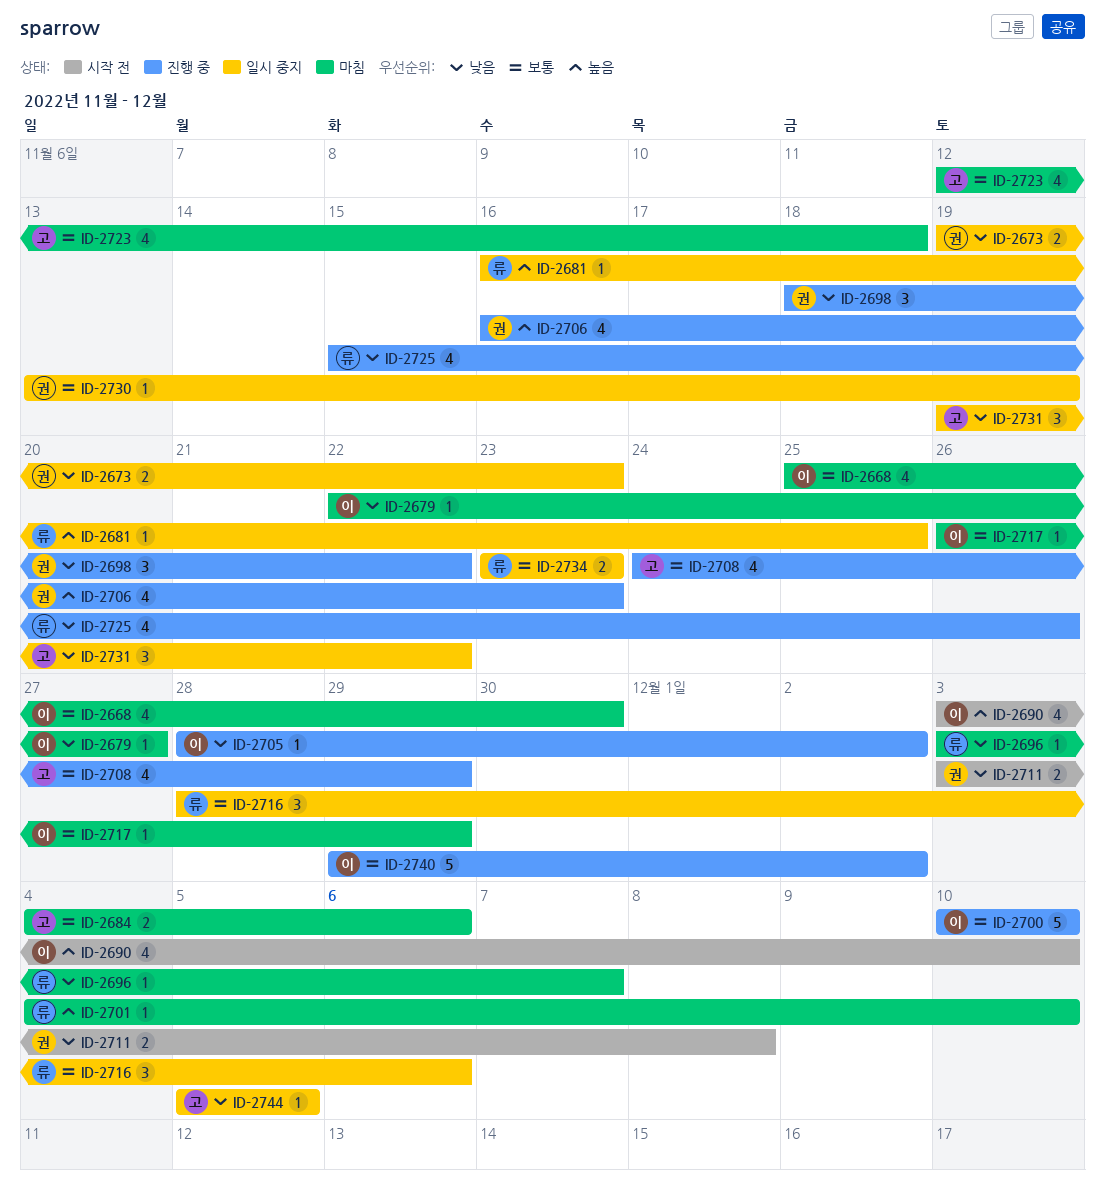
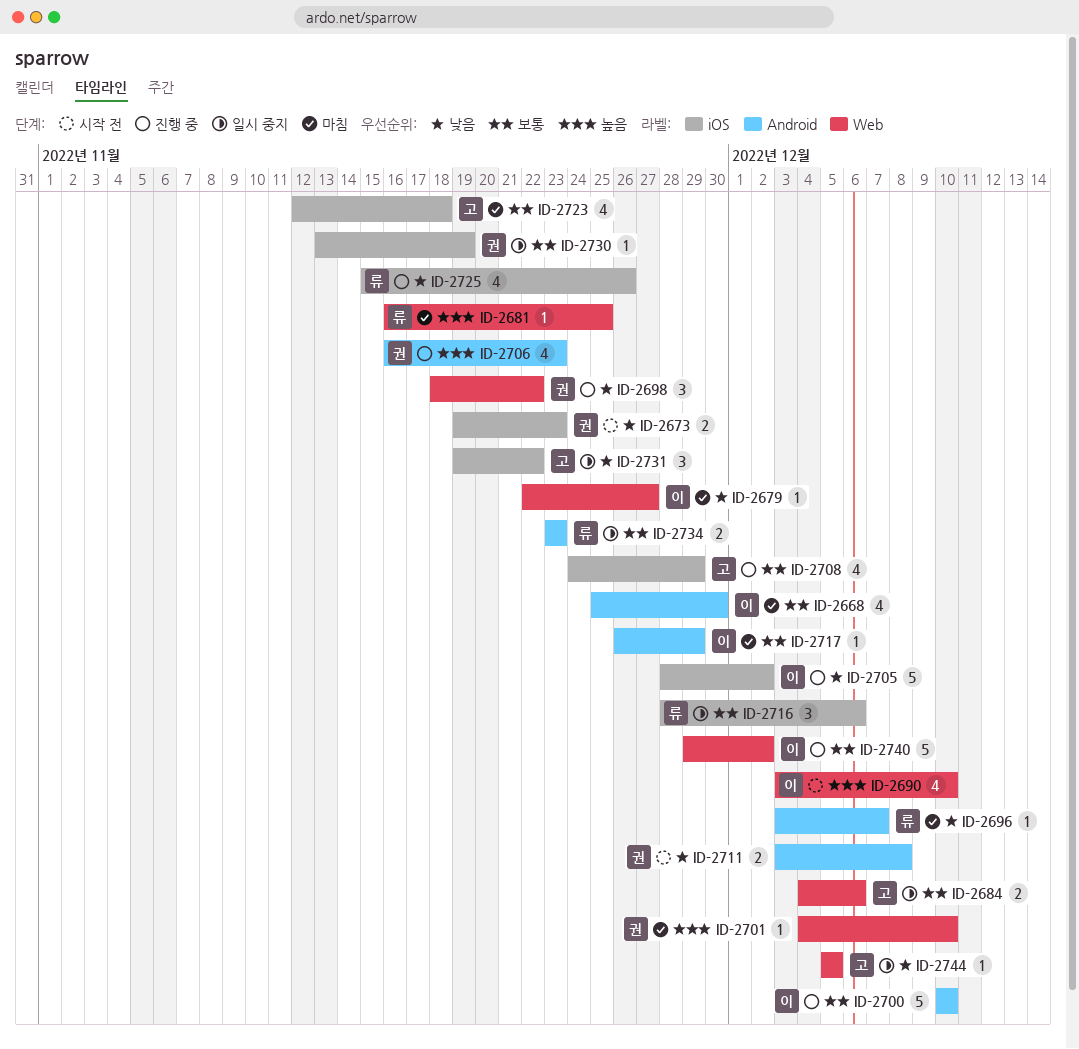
ID-2673, status: 일시 중지 -> 시작 전
ID-2681, status: 일시 중지 -> 마침
ID-2684, status: 마침 -> 일시 중지
ID-2701, owner: 류 -> 권
ID-2705, estimate: 1 -> 5

